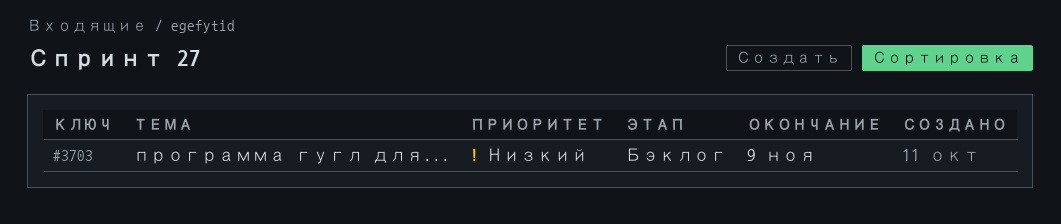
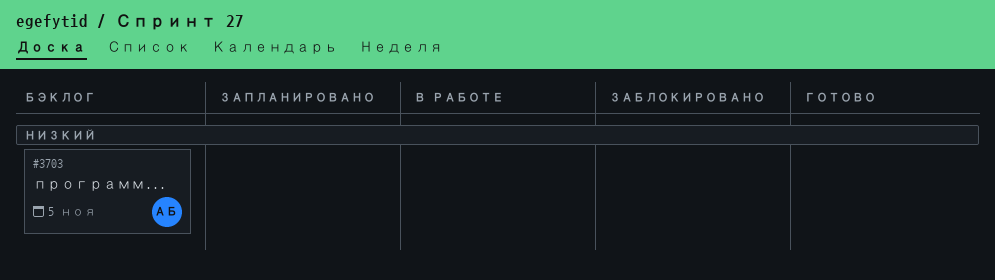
#3703, due: Nov 9 -> Nov 5

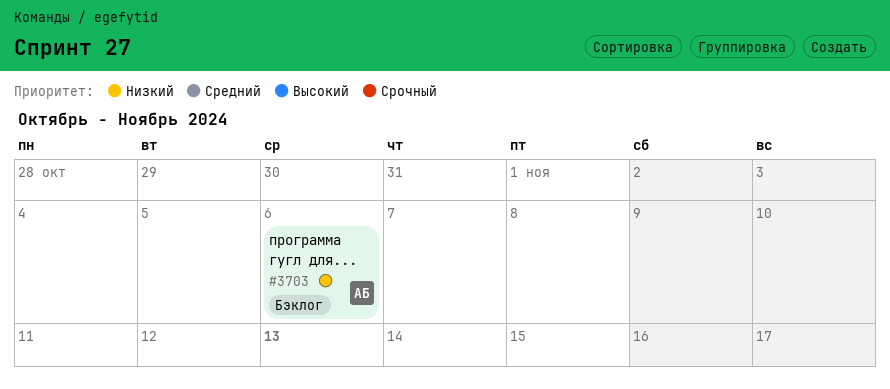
#3703, due: Nov 5 -> Nov 6

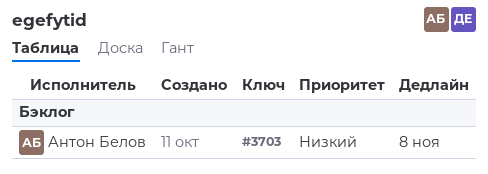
#3703, due: Nov 6 -> Nov 8

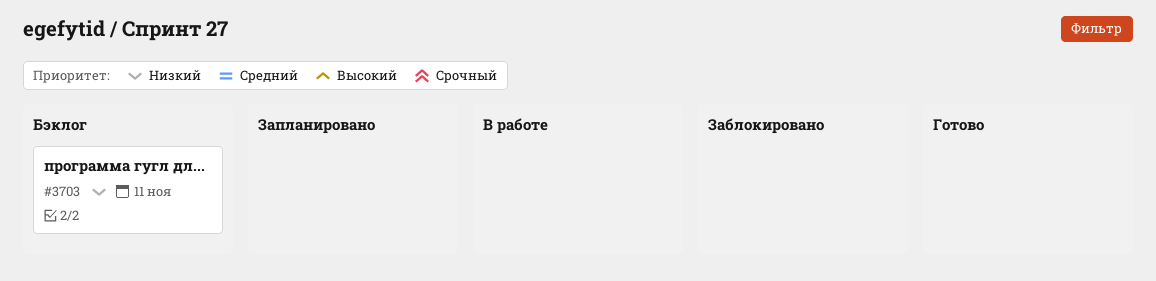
#3703, due: Nov 8 -> Nov 11

